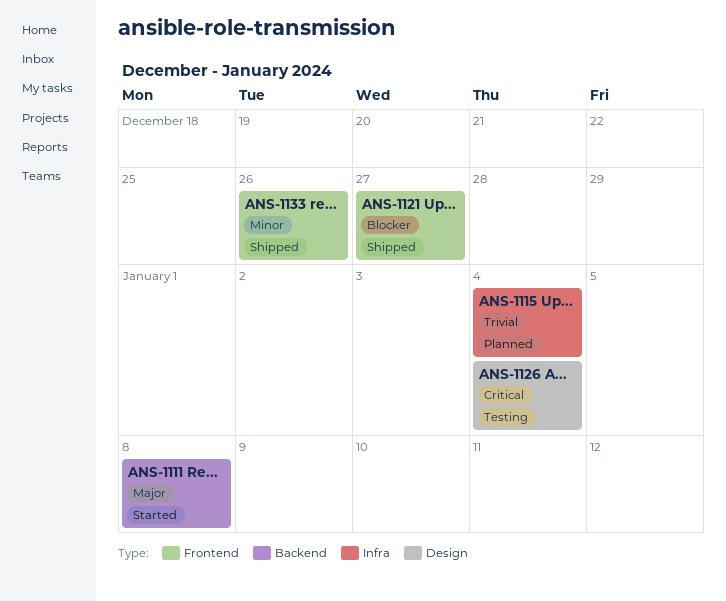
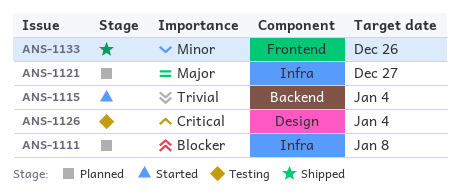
ANS-1111, status: Started -> Planned
ANS-1111, priority: Major -> Blocker
ANS-1111, label: Backend -> Infra
ANS-1115, status: Planned -> Started
ANS-1115, label: Infra -> Backend
ANS-1121, status: Shipped -> Planned
ANS-1121, priority: Blocker -> Major
ANS-1121, label: Frontend -> Infra

